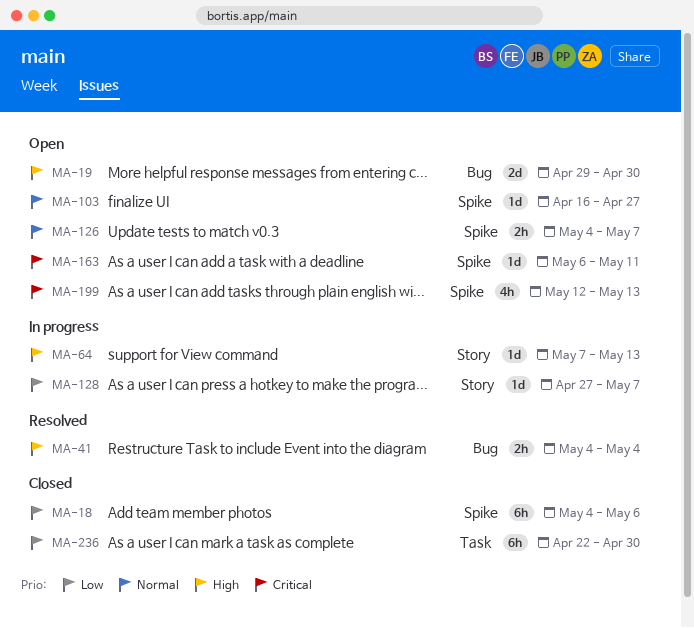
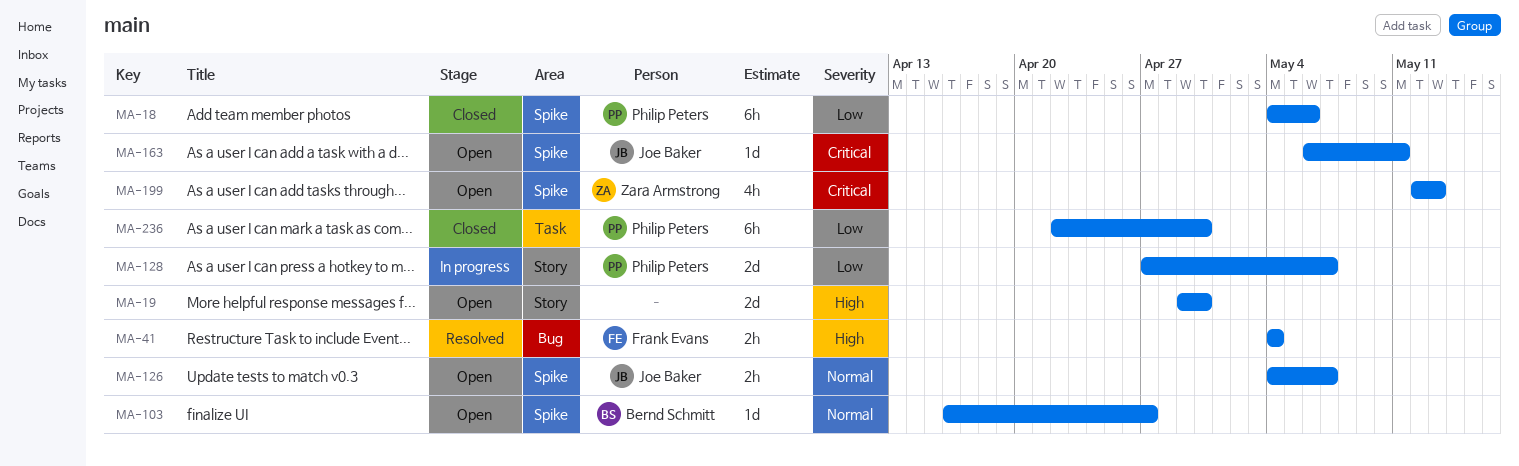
MA-19, label: Bug -> Story
MA-64: present -> none
MA-128, estimate: 1d -> 2d

